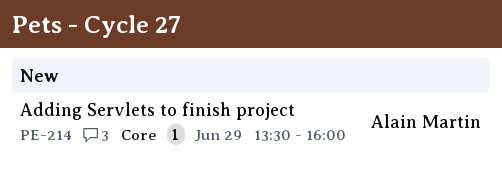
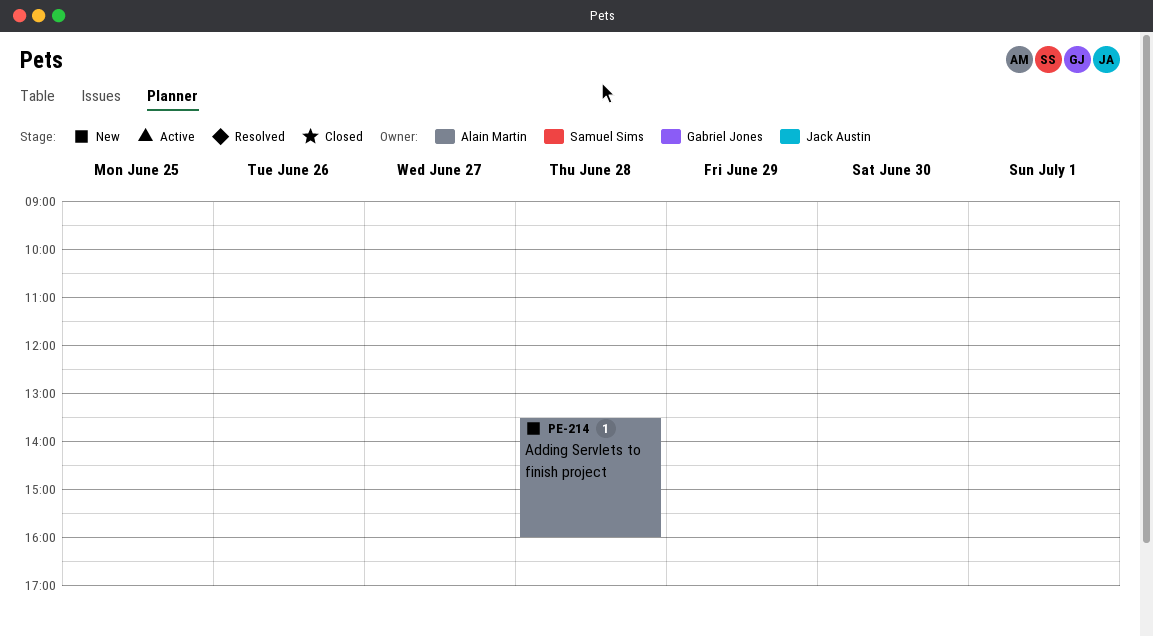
PE-214, day: Jun 29 -> Jun 28

